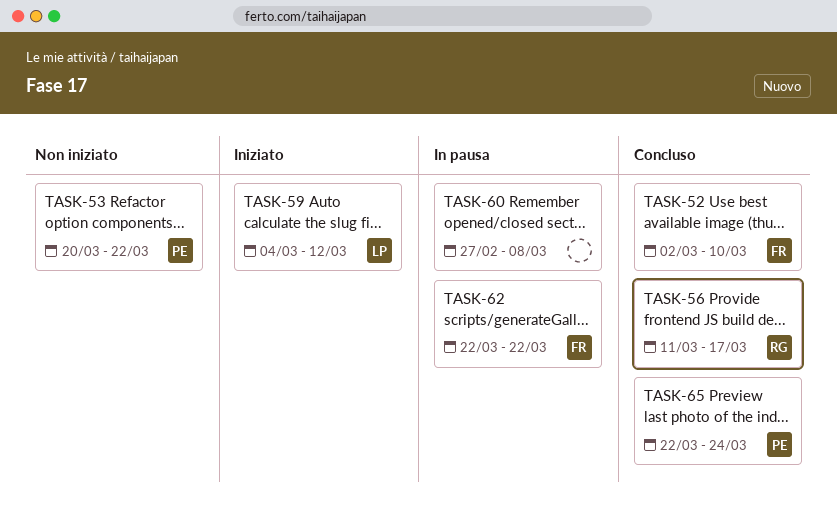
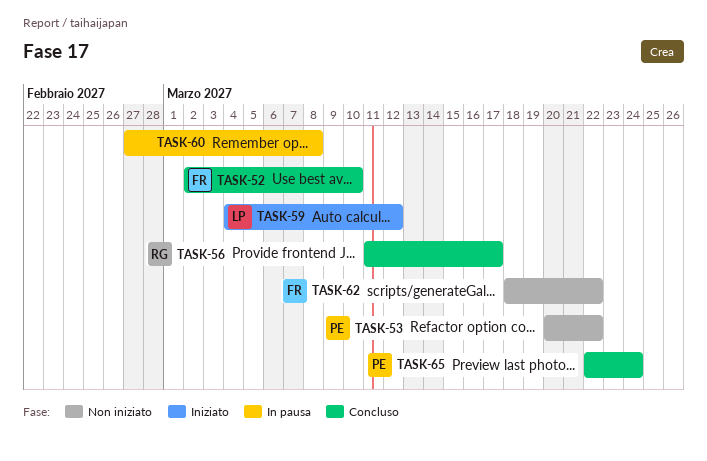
TASK-62, status: In pausa -> Non iniziato
TASK-62, start: Mar 22 -> Mar 18

